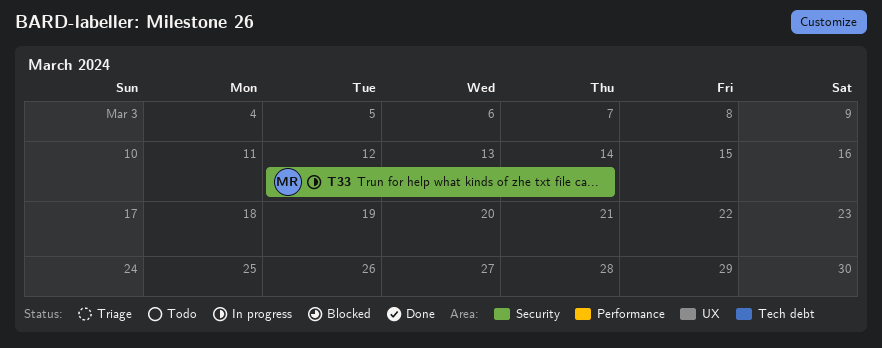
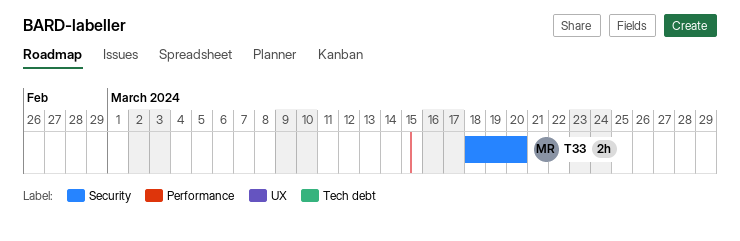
T33, start: Mar 12 -> Mar 18
T33, due: Mar 14 -> Mar 20

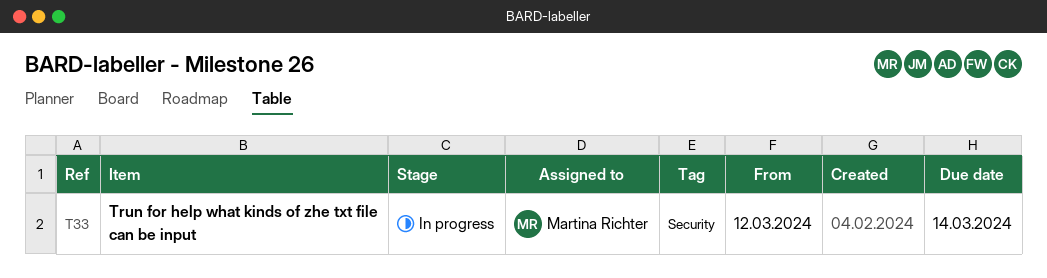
T33, start: Mar 18 -> Mar 12
T33, due: Mar 20 -> Mar 14

